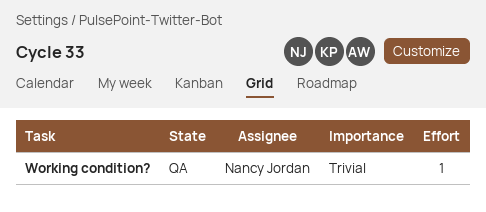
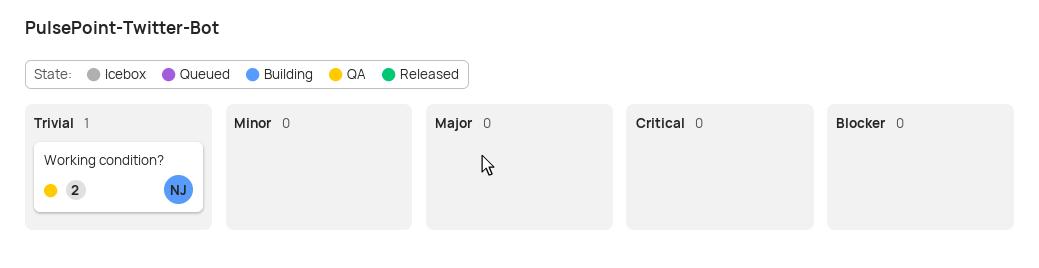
Working condition?, estimate: 1 -> 2

